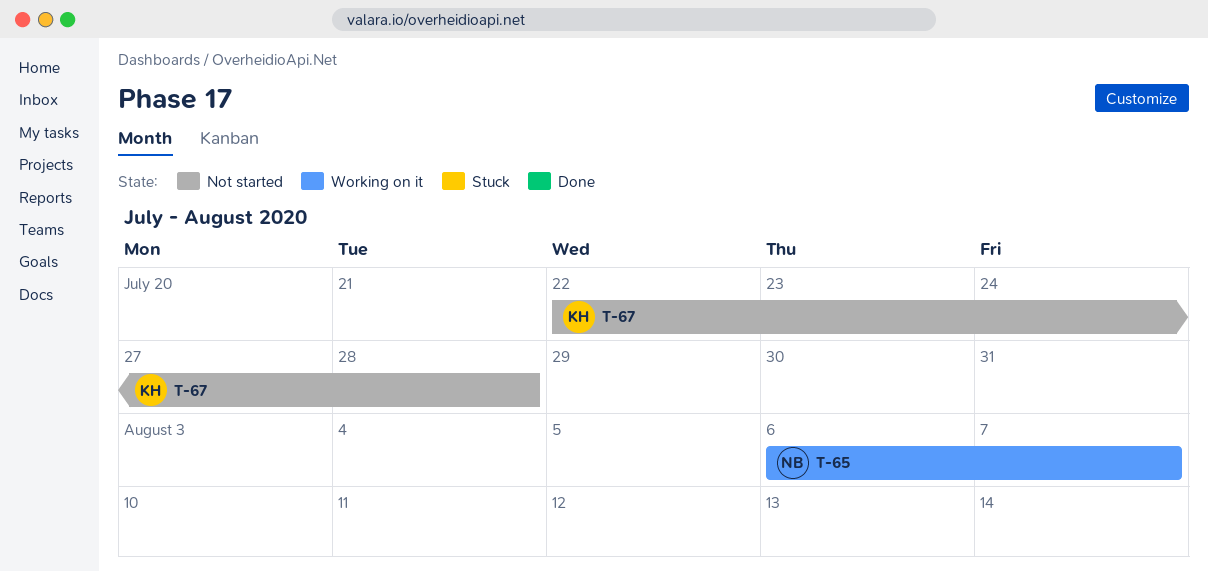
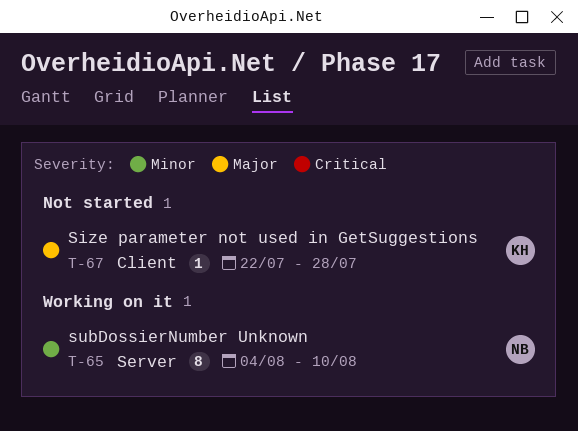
T-65, start: Aug 6 -> Aug 4
T-65, due: Aug 7 -> Aug 10

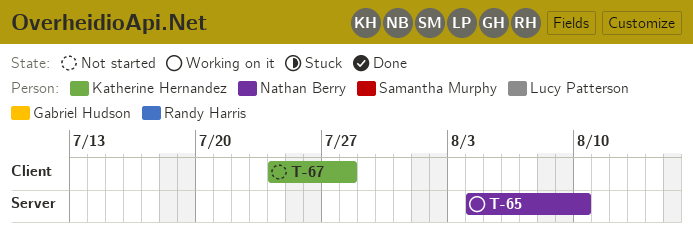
T-67, start: Jul 22 -> Jul 24

